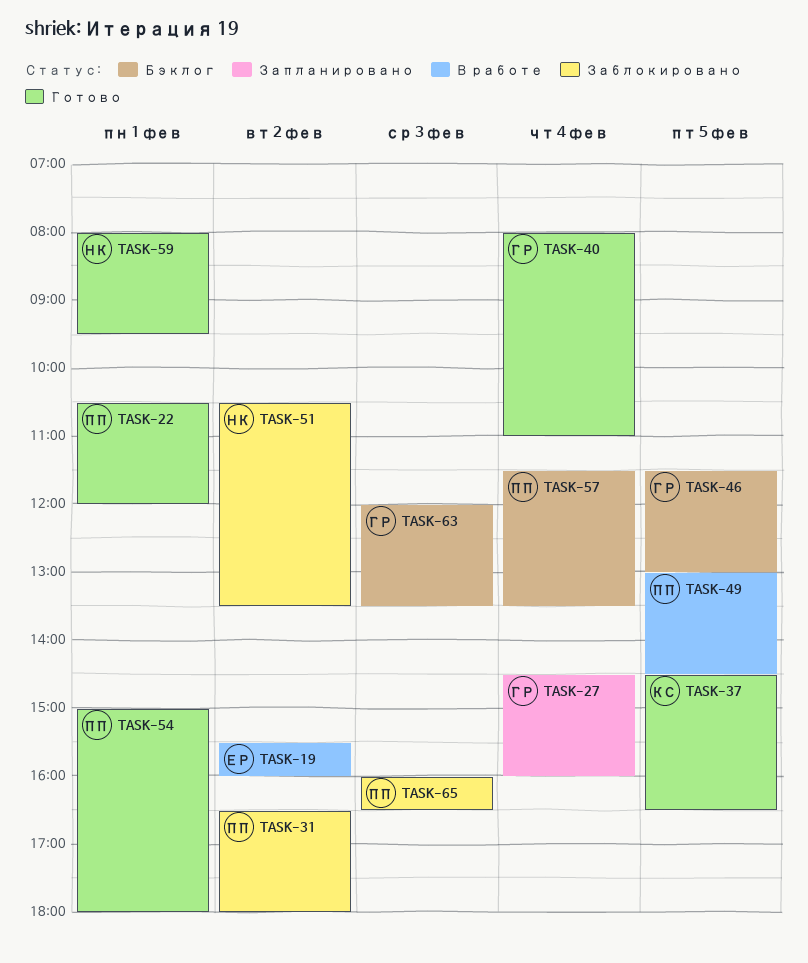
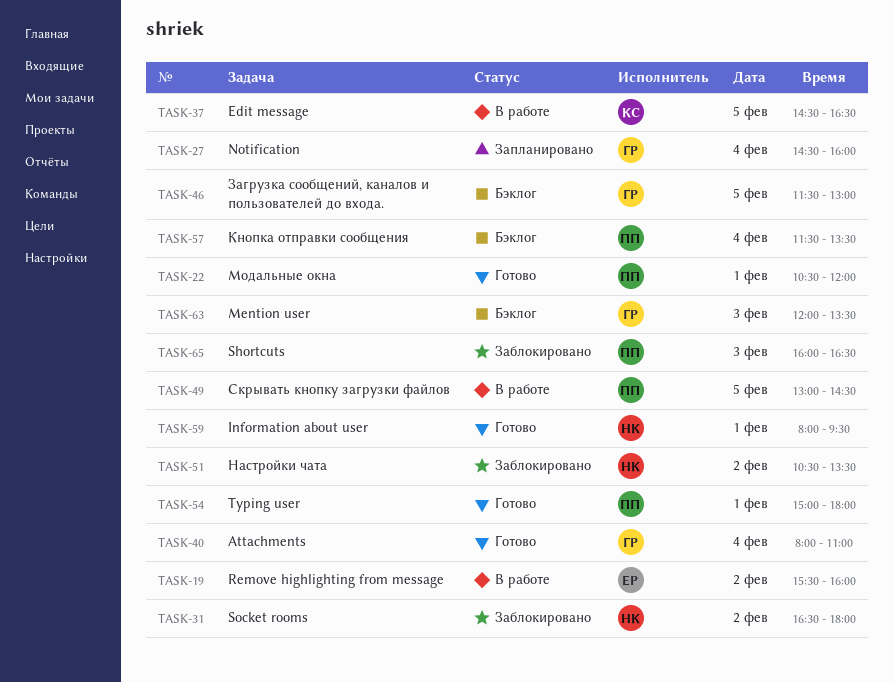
TASK-31, owner: ПП -> НК
TASK-37, status: Готово -> В работе

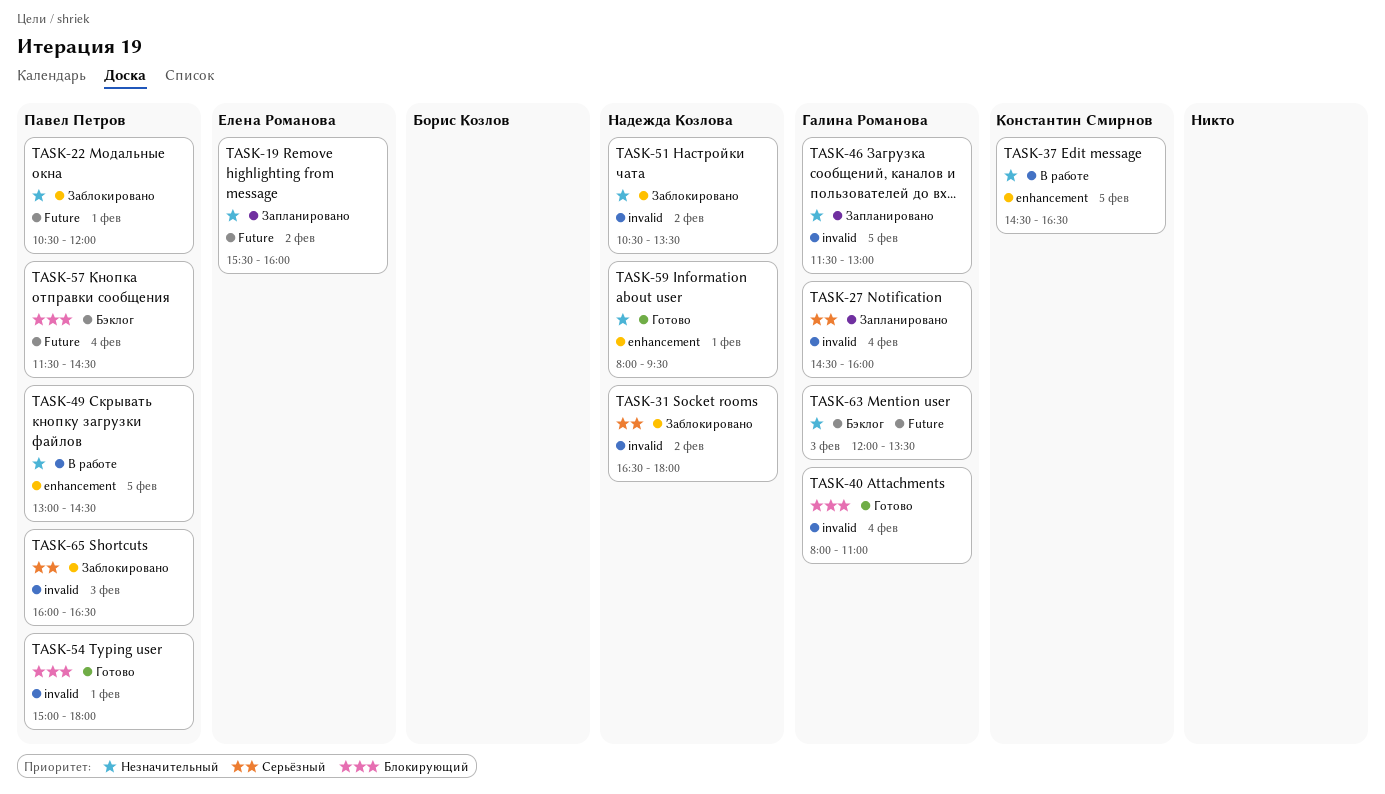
TASK-19, status: В работе -> Запланировано
TASK-22, status: Готово -> Заблокировано
TASK-46, status: Бэклог -> Запланировано
TASK-57, ends: 13:30 -> 14:30

